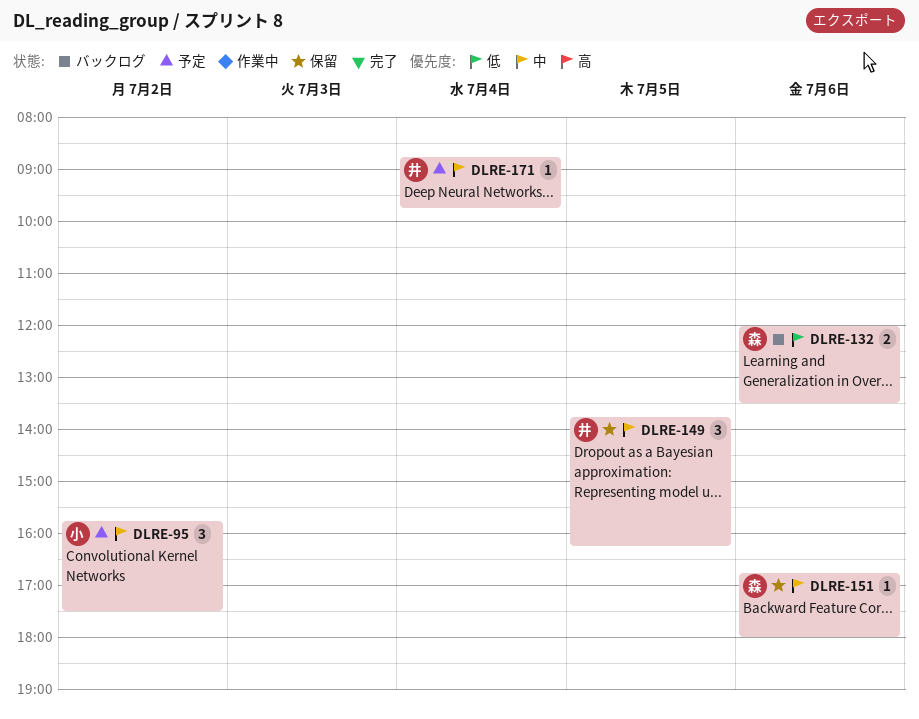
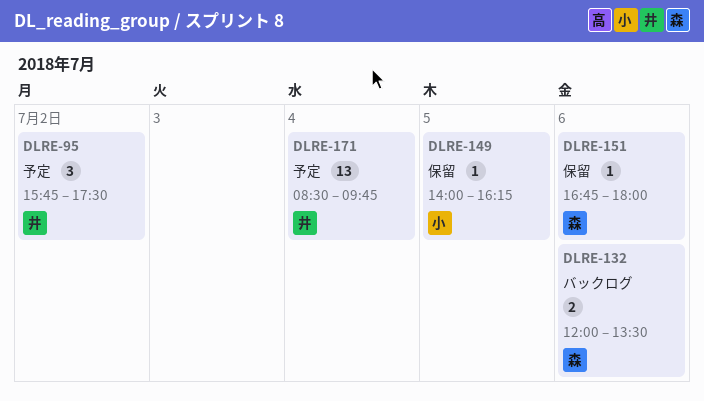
DLRE-95, owner: 小 -> 井
DLRE-149, owner: 井 -> 小
DLRE-149, estimate: 3 -> 1
DLRE-149, begins: 13:45 -> 14:00
DLRE-171, estimate: 1 -> 13
DLRE-171, begins: 08:45 -> 08:30

